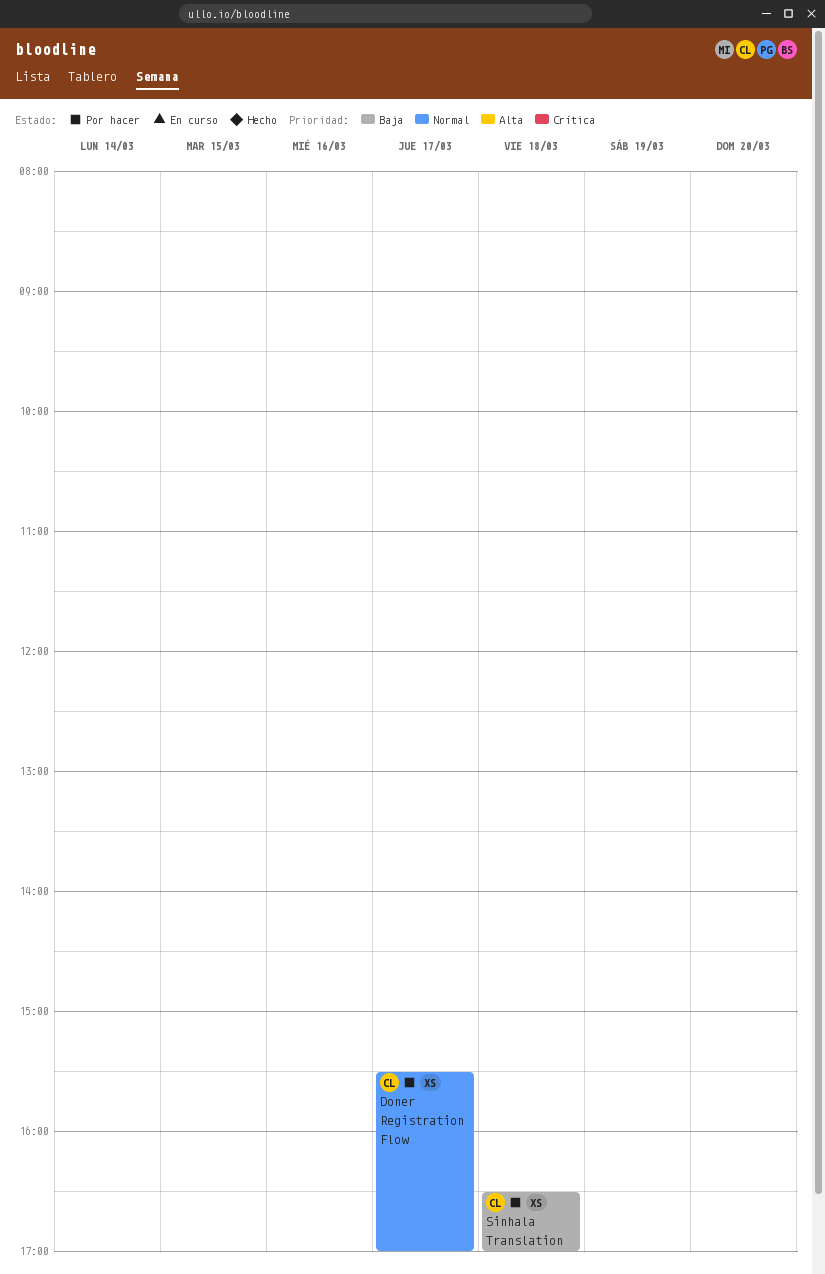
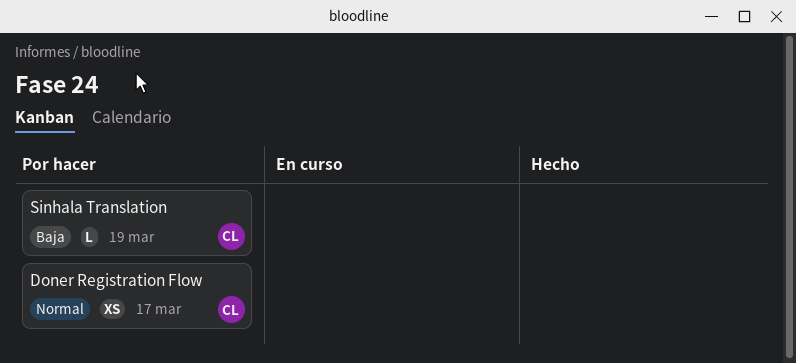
Sinhala Translation, estimate: XS -> L
Sinhala Translation, day: Mar 18 -> Mar 19

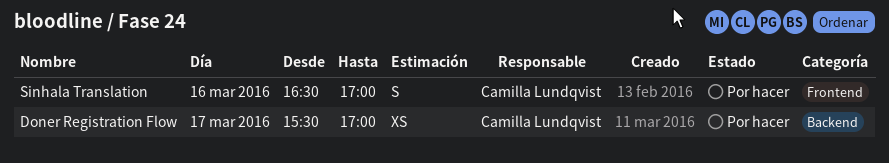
Sinhala Translation, estimate: L -> S
Sinhala Translation, day: Mar 19 -> Mar 16

